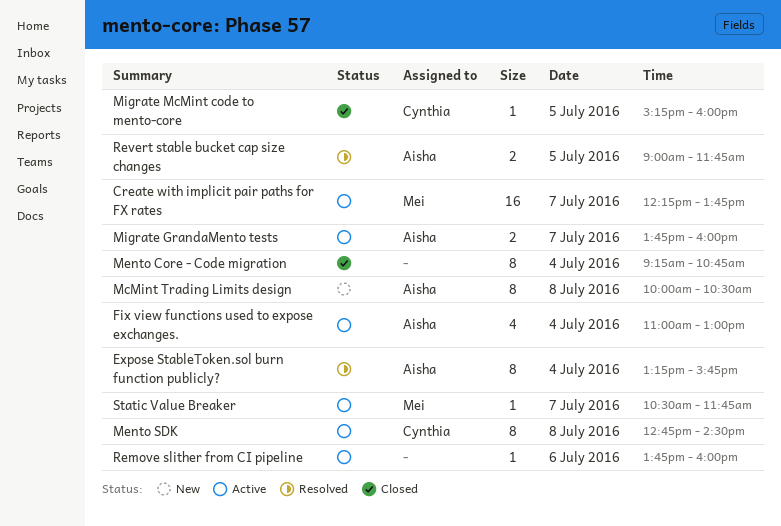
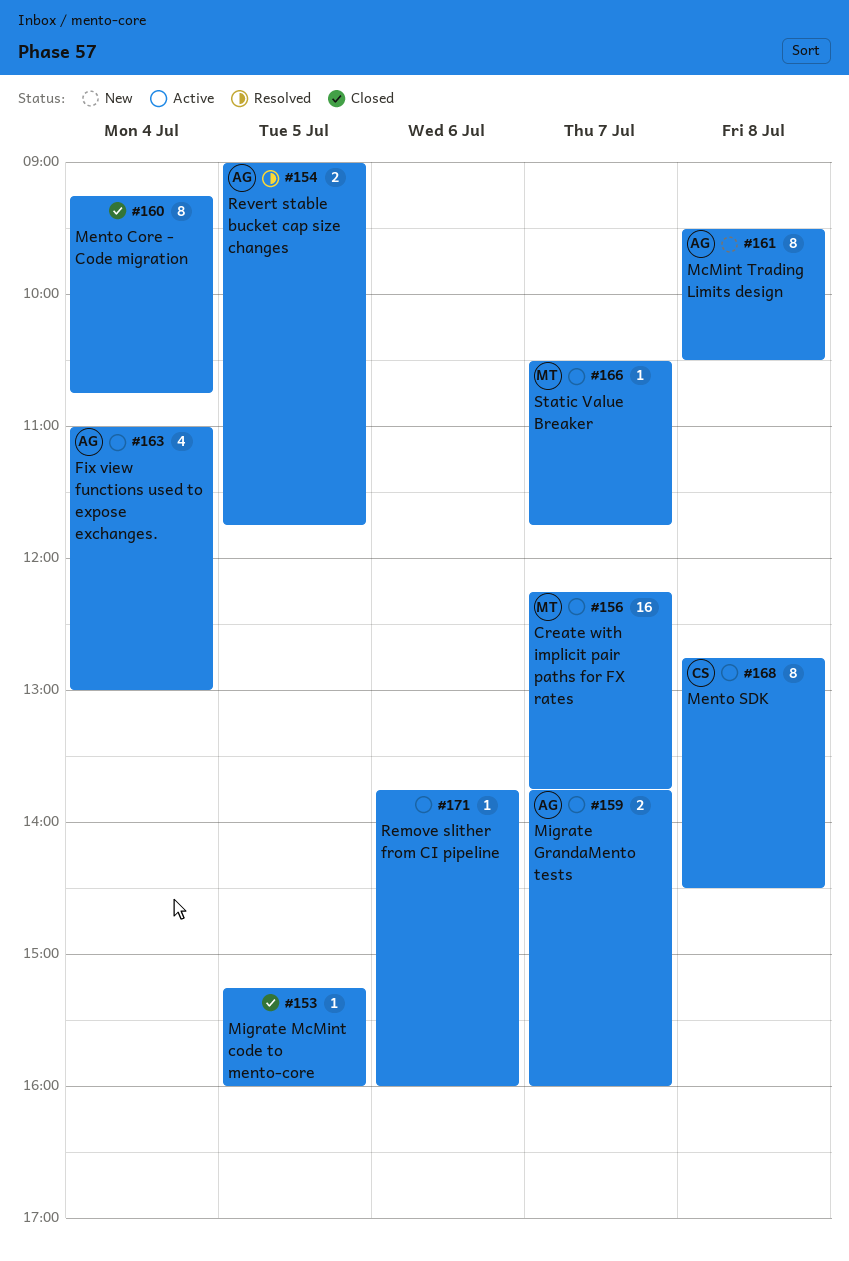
Expose StableToken.sol burn function publicly?: present -> none
McMint Trading Limits design, begins: 10:00 -> 09:30
Migrate McMint code to mento-core, owner: Cynthia -> none

